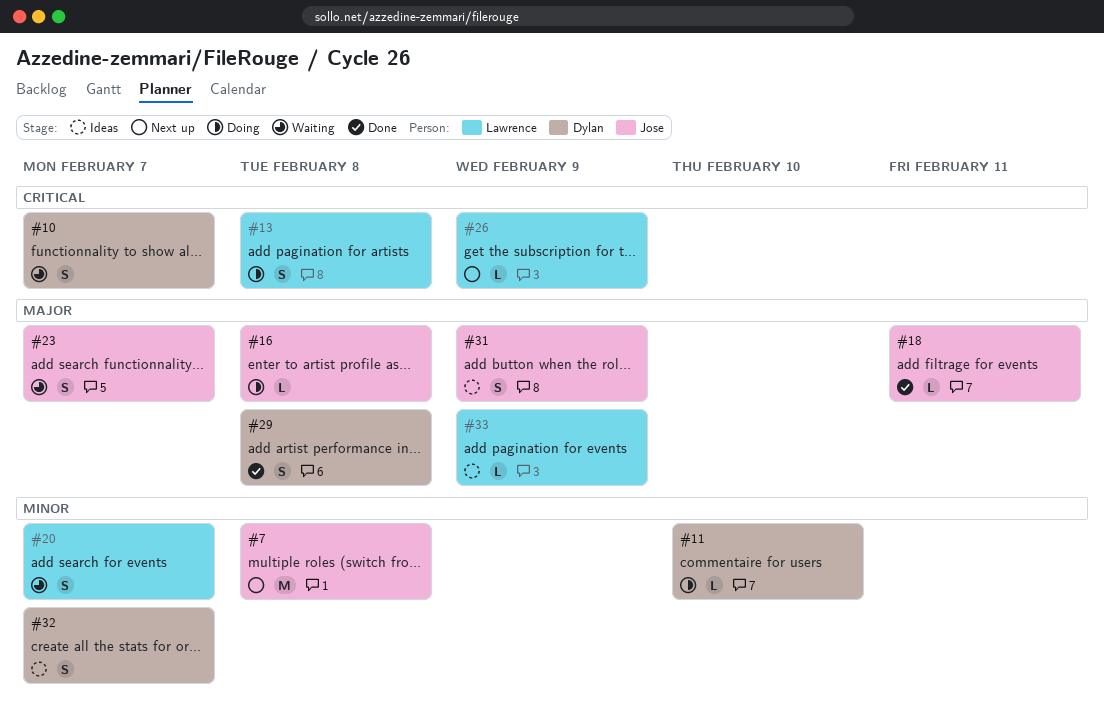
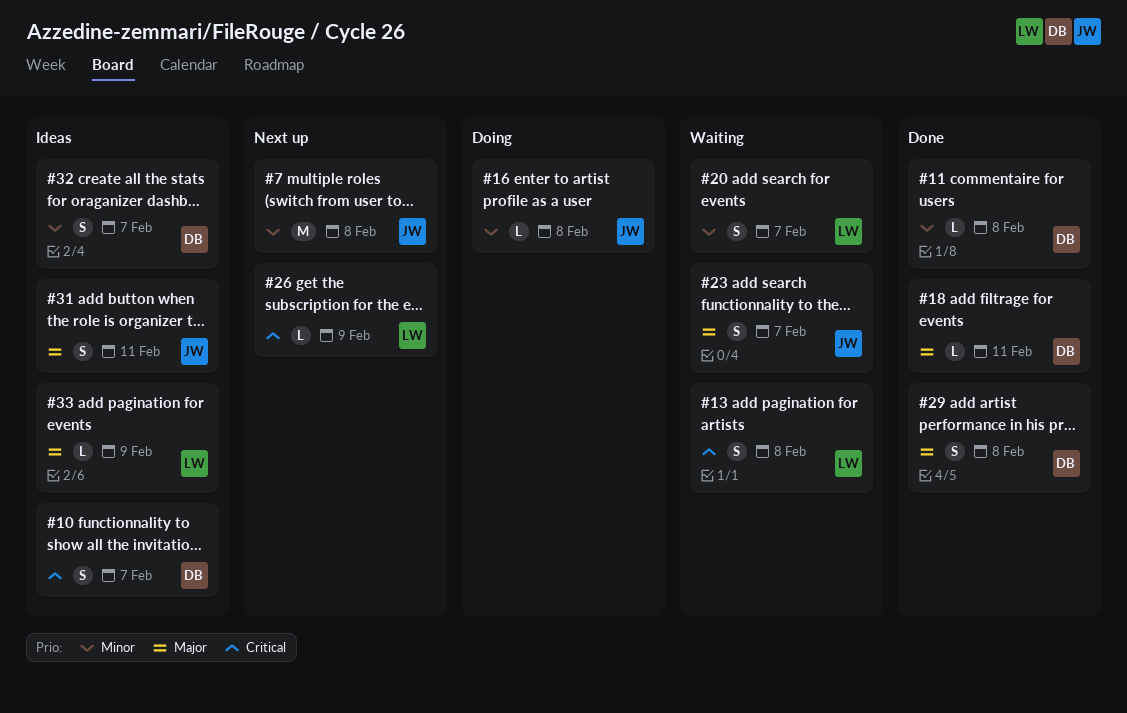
#10, status: Waiting -> Ideas
#11, status: Doing -> Done
#11, due: Feb 10 -> Feb 8
#13, status: Doing -> Waiting
#16, priority: Major -> Minor
#18, owner: Jose -> Dylan
#31, due: Feb 9 -> Feb 11

